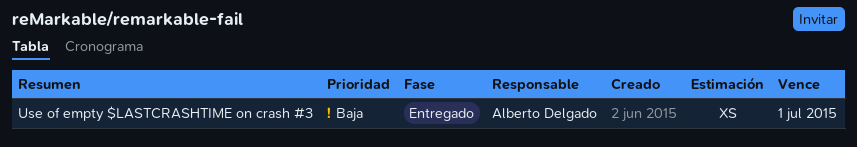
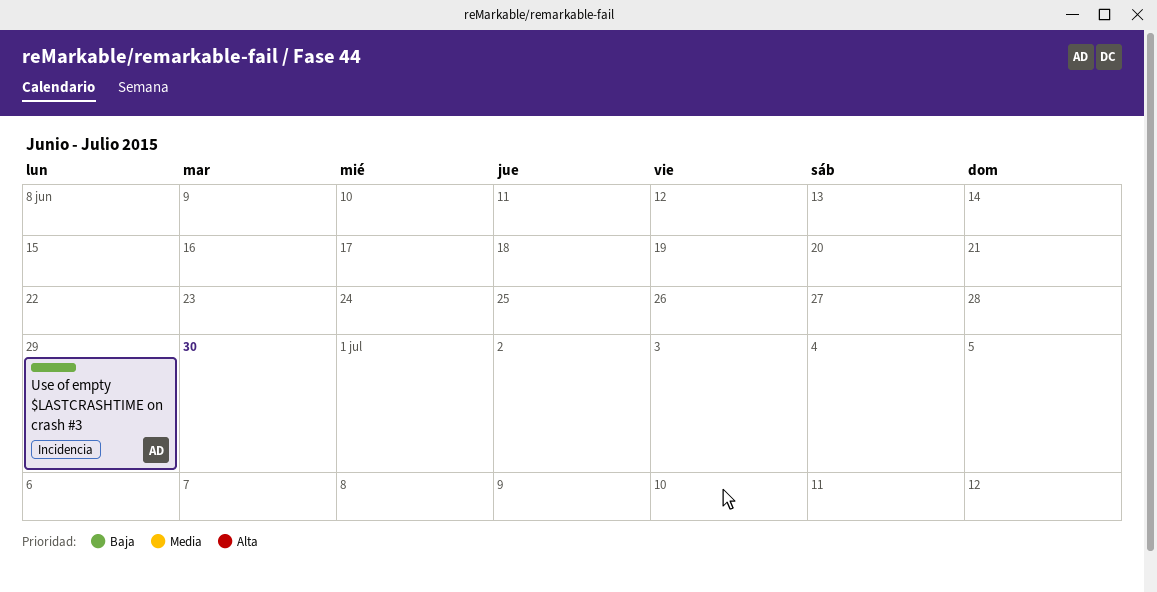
Use of empty $LASTCRASHTIME on crash #3, due: Jul 1 -> Jun 29

